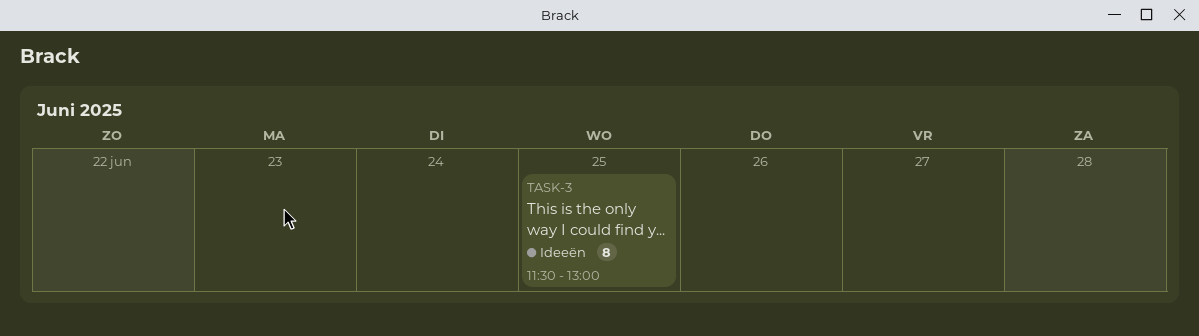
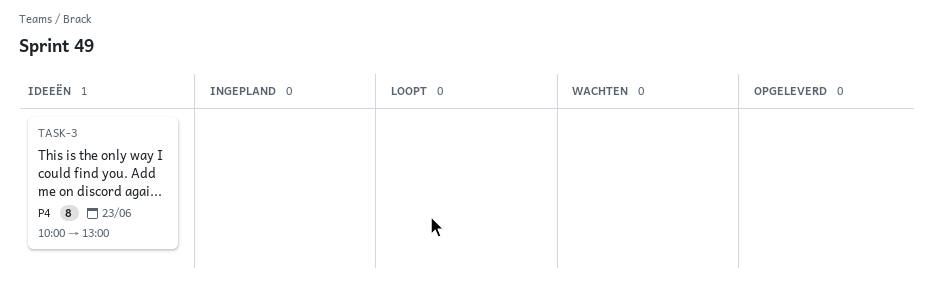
TASK-3, day: Jun 25 -> Jun 23
TASK-3, begins: 11:30 -> 10:00

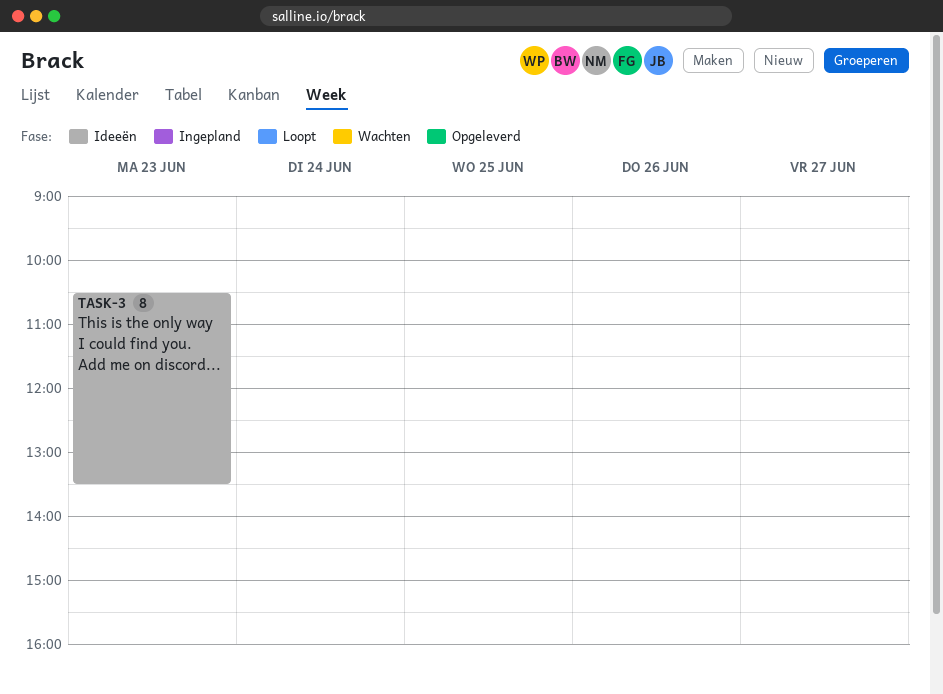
TASK-3, begins: 10:00 -> 10:30
TASK-3, ends: 13:00 -> 13:30

